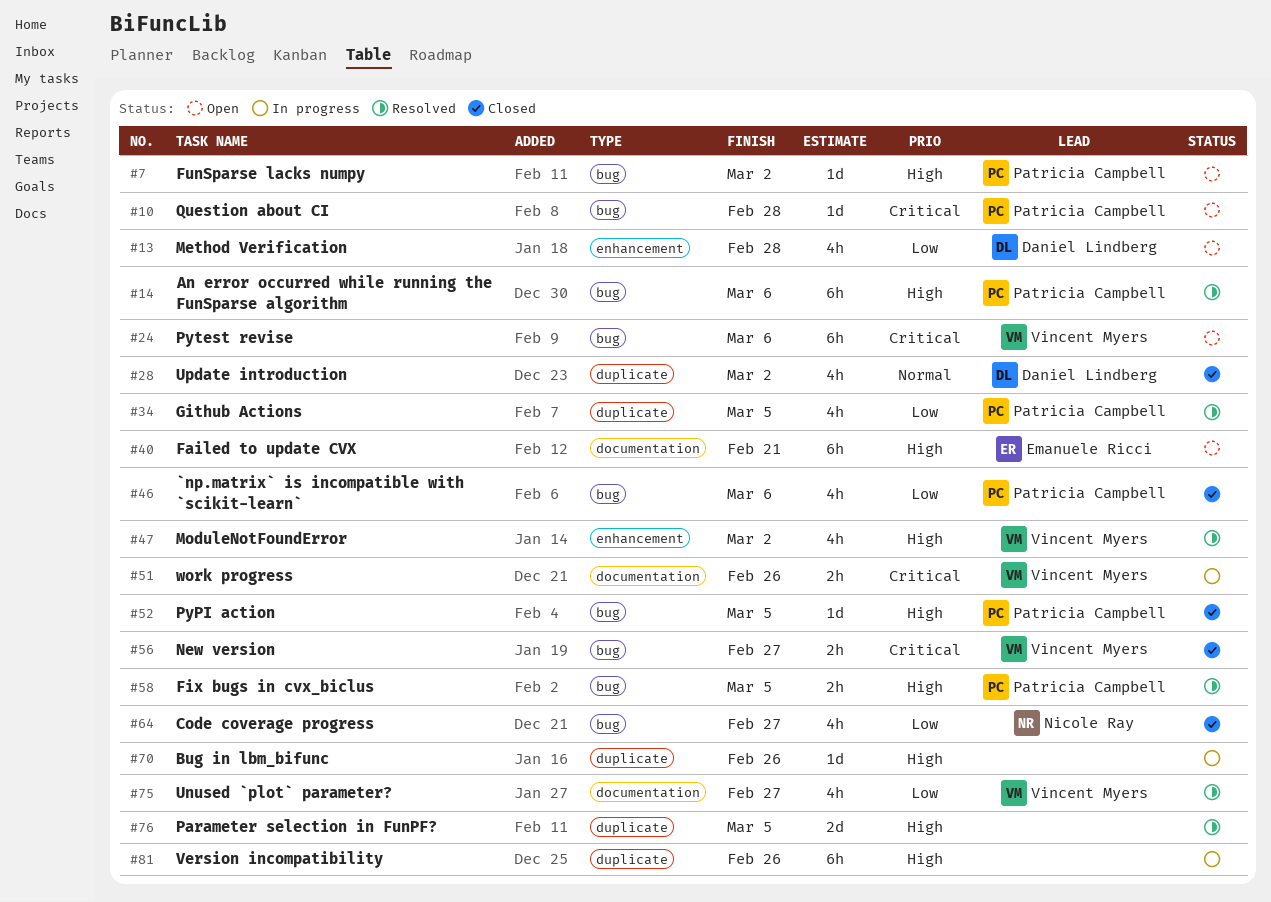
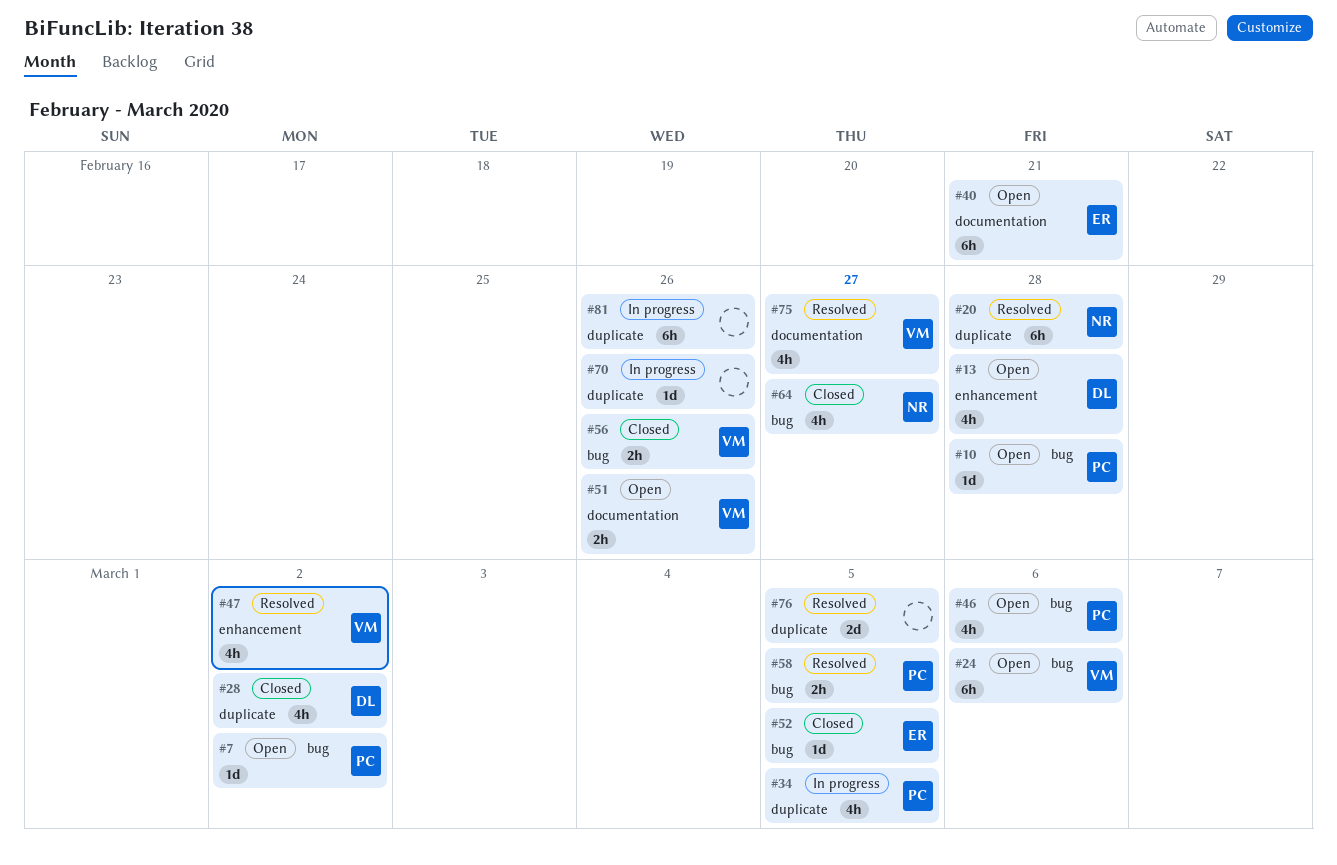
#14: present -> none
#20: none -> present
#34, status: Resolved -> In progress
#46, status: Closed -> Open
#51, status: In progress -> Open
#52, owner: Patricia Campbell -> Emanuele Ricci
#56, due: Feb 27 -> Feb 26

